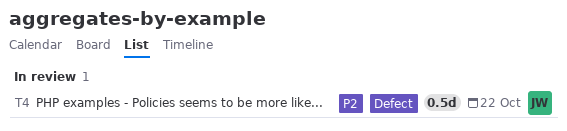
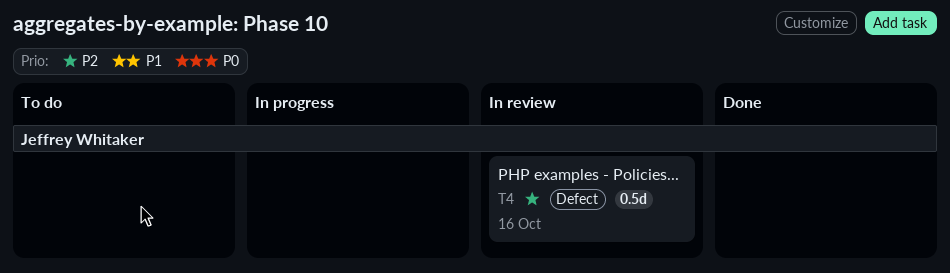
T4, due: Oct 22 -> Oct 16

